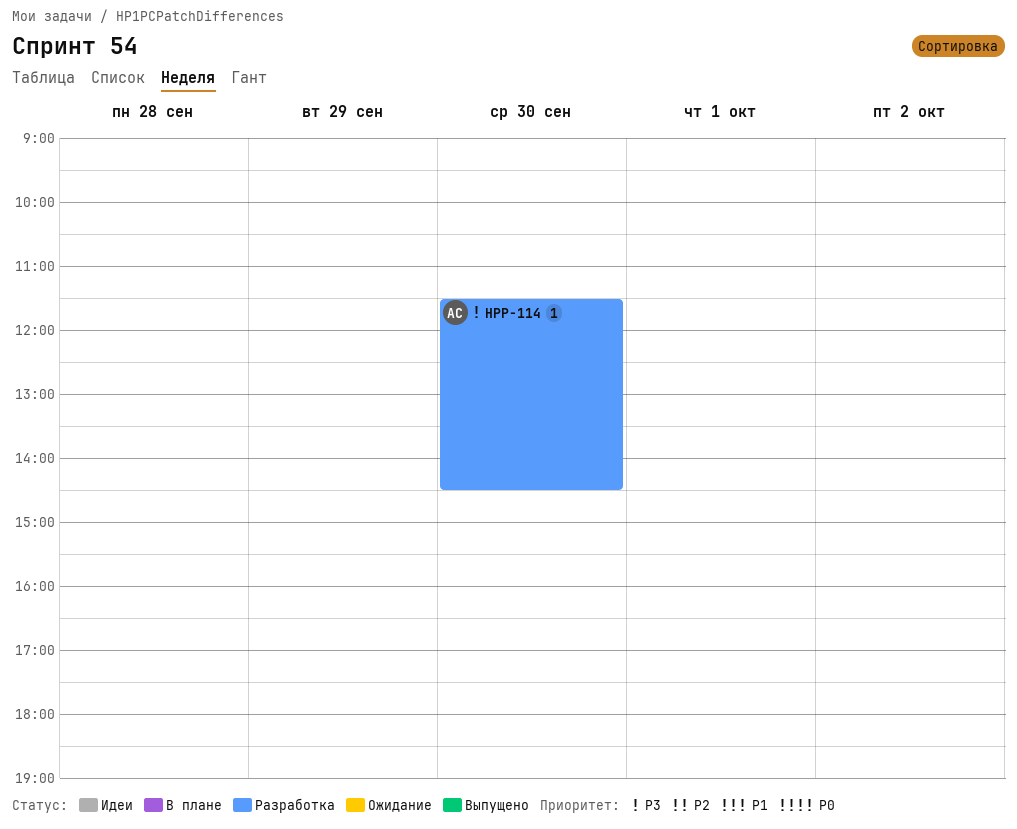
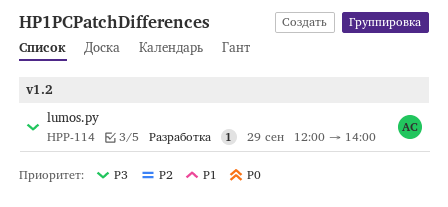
HPP-114, day: Sep 30 -> Sep 29
HPP-114, begins: 11:30 -> 12:00
HPP-114, ends: 14:30 -> 14:00

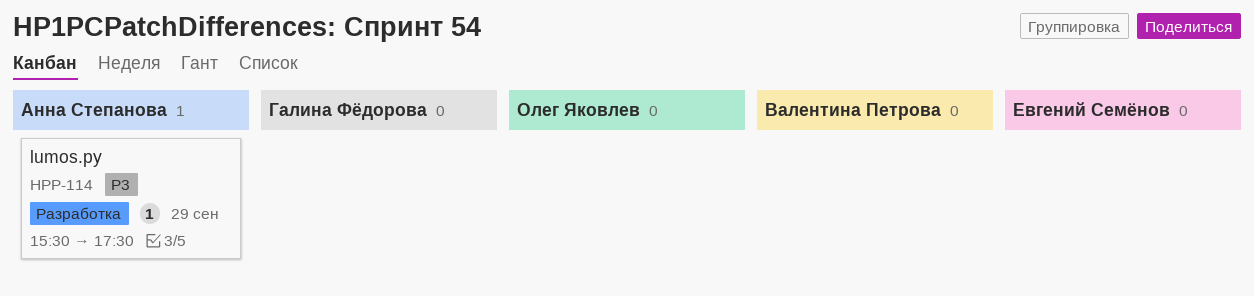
HPP-114, begins: 12:00 -> 15:30
HPP-114, ends: 14:00 -> 17:30

